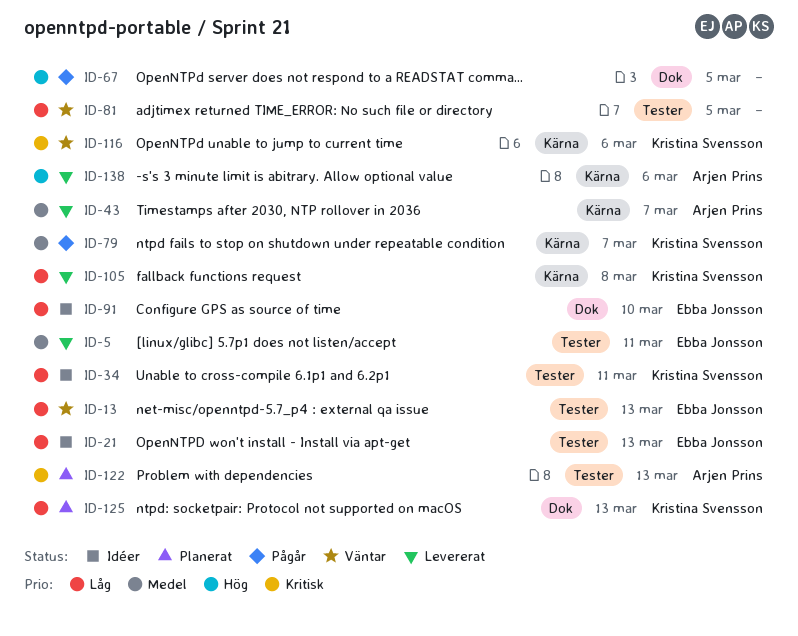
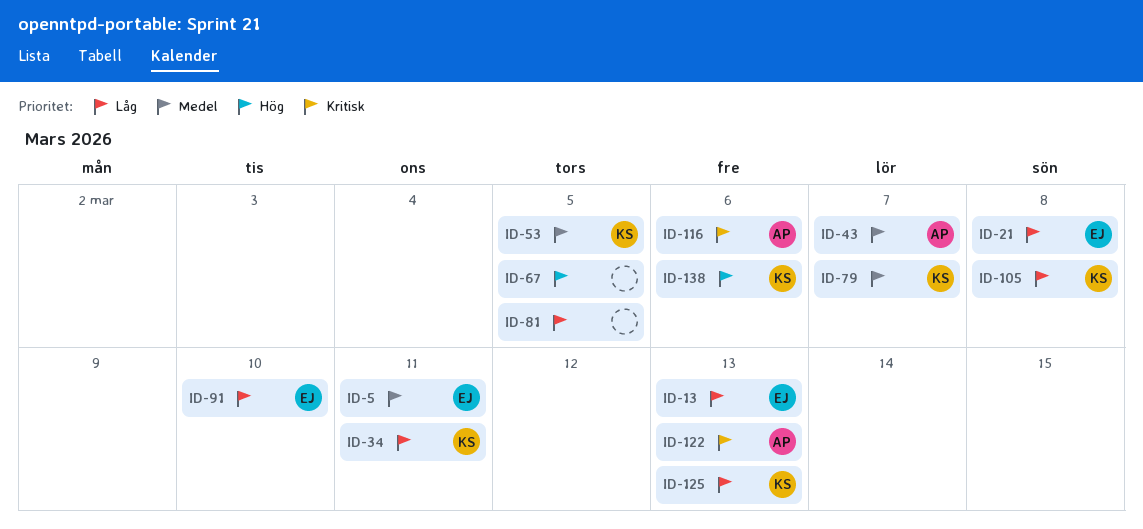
ID-21, due: Mar 13 -> Mar 8
ID-53: none -> present
ID-116, owner: Kristina Svensson -> Arjen Prins
ID-138, owner: Arjen Prins -> Kristina Svensson

